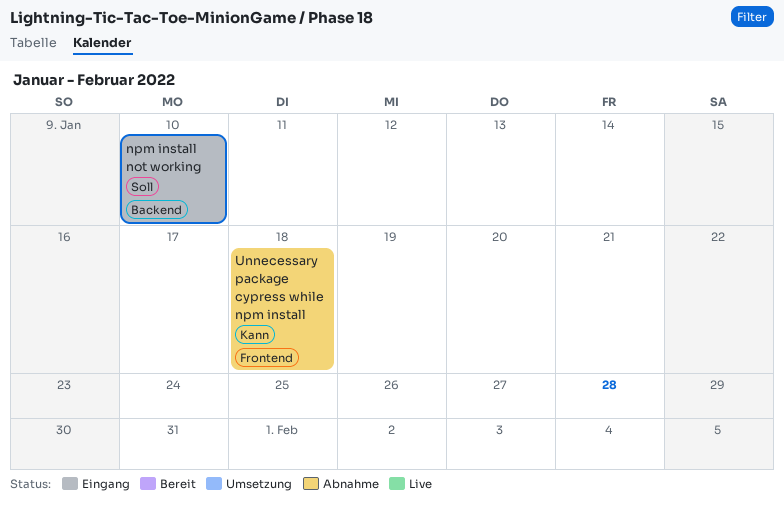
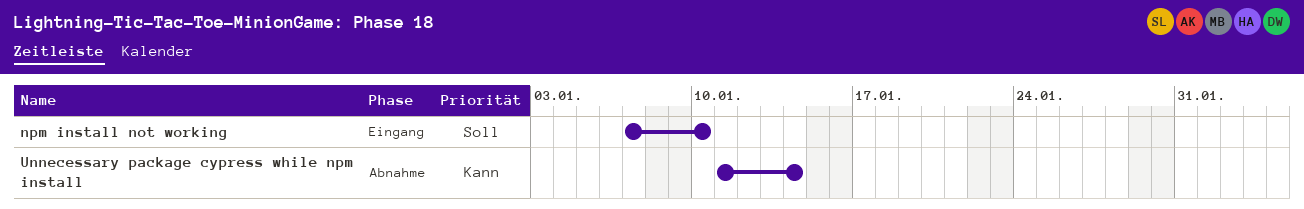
Unnecessary package cypress while npm install, due: Jan 18 -> Jan 14

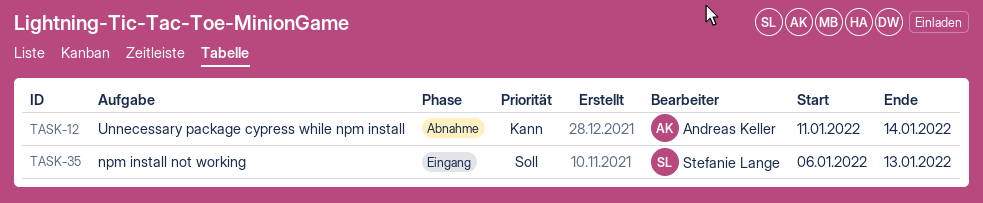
npm install not working, start: Jan 7 -> Jan 6
npm install not working, due: Jan 10 -> Jan 13

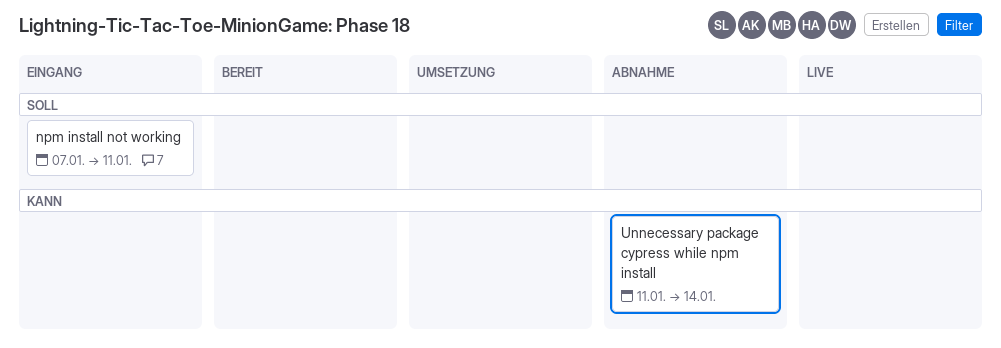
npm install not working, start: Jan 6 -> Jan 7
npm install not working, due: Jan 13 -> Jan 11

